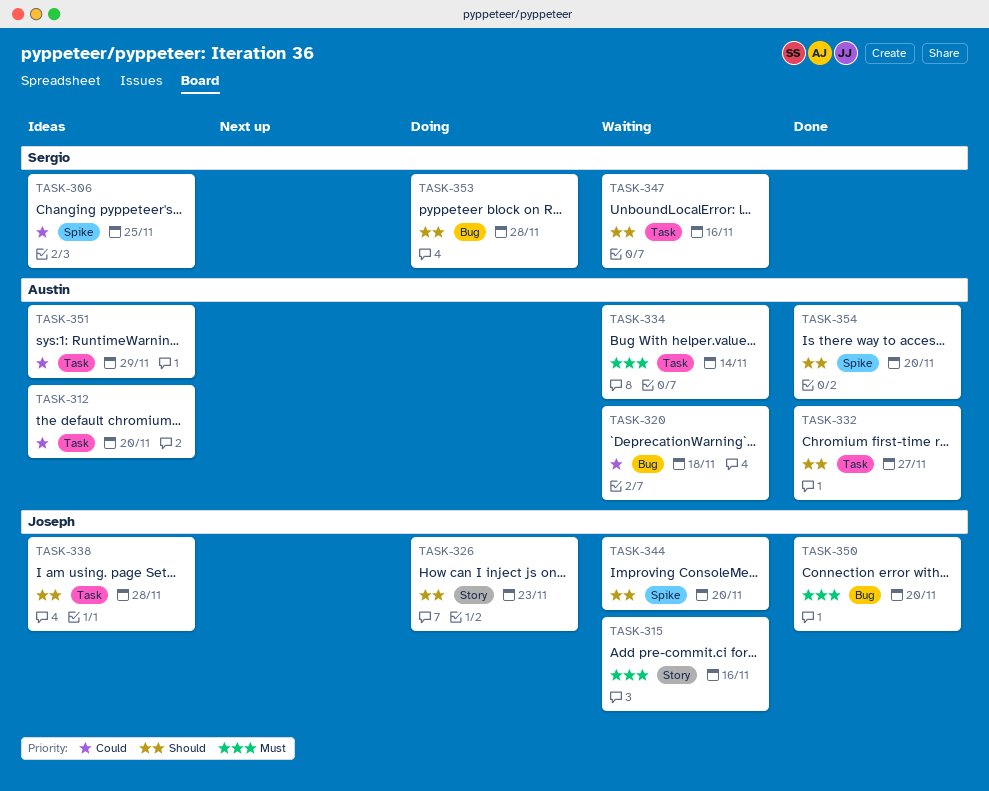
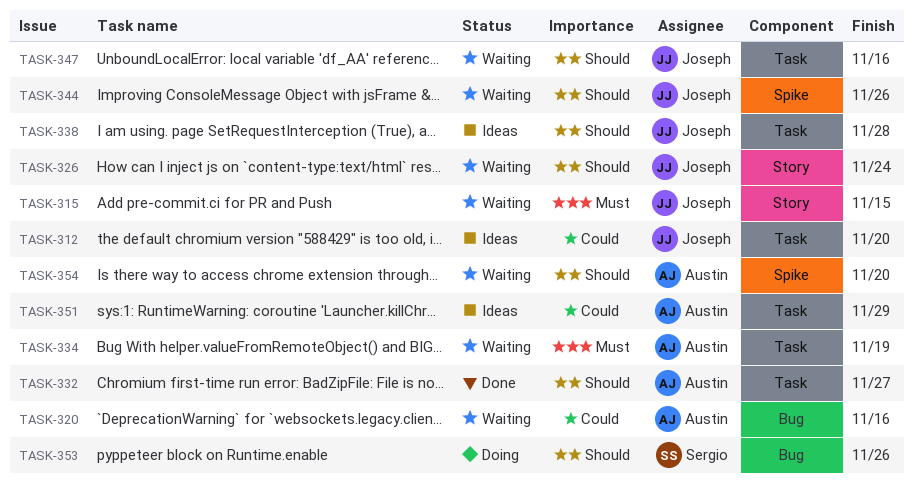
TASK-306: present -> none
TASK-312, owner: Austin -> Joseph
TASK-315, due: Nov 16 -> Nov 15
TASK-320, due: Nov 18 -> Nov 16
TASK-326, status: Doing -> Waiting
TASK-326, due: Nov 23 -> Nov 24
TASK-334, due: Nov 14 -> Nov 19
TASK-344, due: Nov 20 -> Nov 26
TASK-347, owner: Sergio -> Joseph
TASK-350: present -> none
TASK-353, due: Nov 28 -> Nov 26
TASK-354, status: Done -> Waiting

